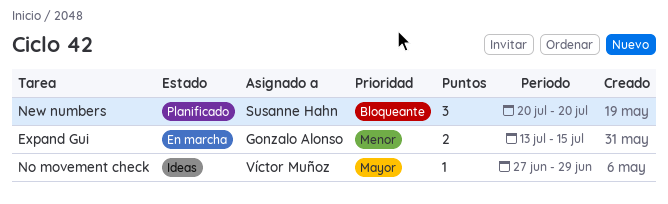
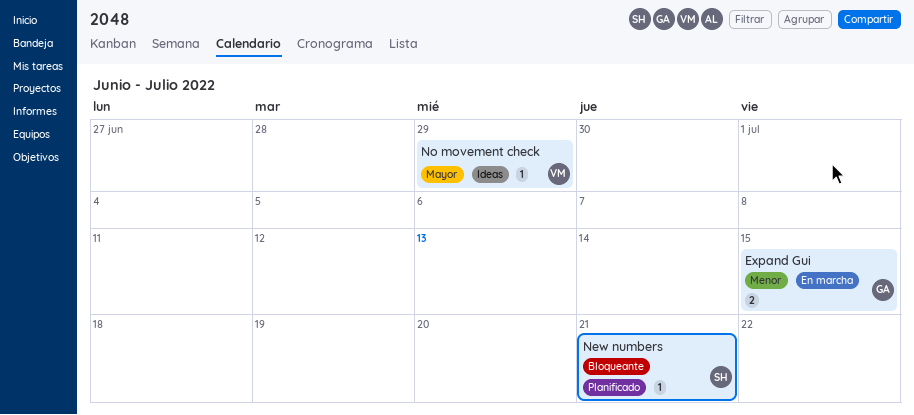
New numbers, estimate: 3 -> 1
New numbers, due: Jul 20 -> Jul 21

